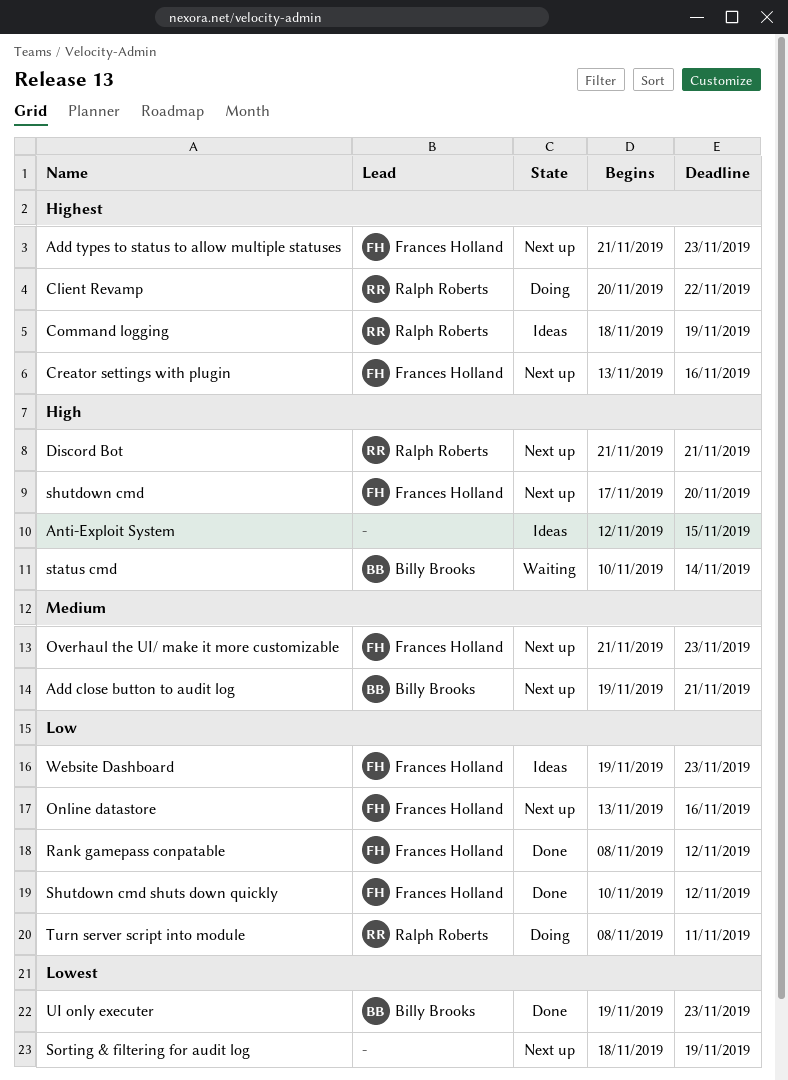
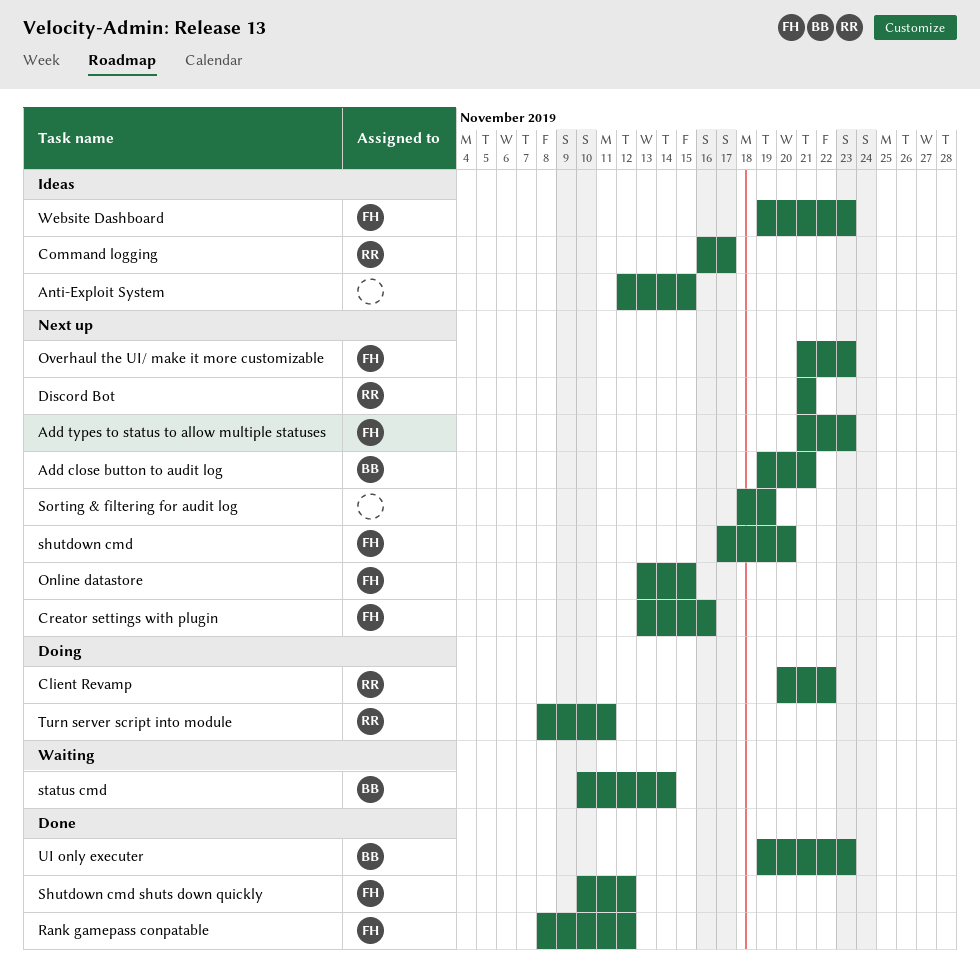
Command logging, start: Nov 18 -> Nov 16
Command logging, due: Nov 19 -> Nov 17
Online datastore, due: Nov 16 -> Nov 15

